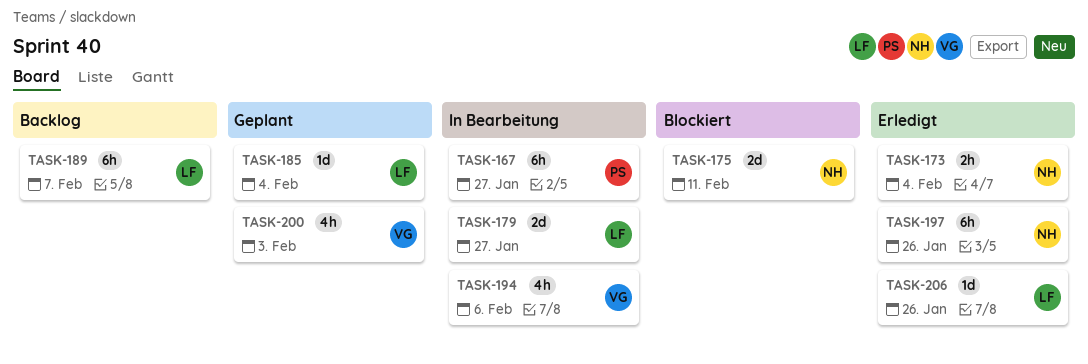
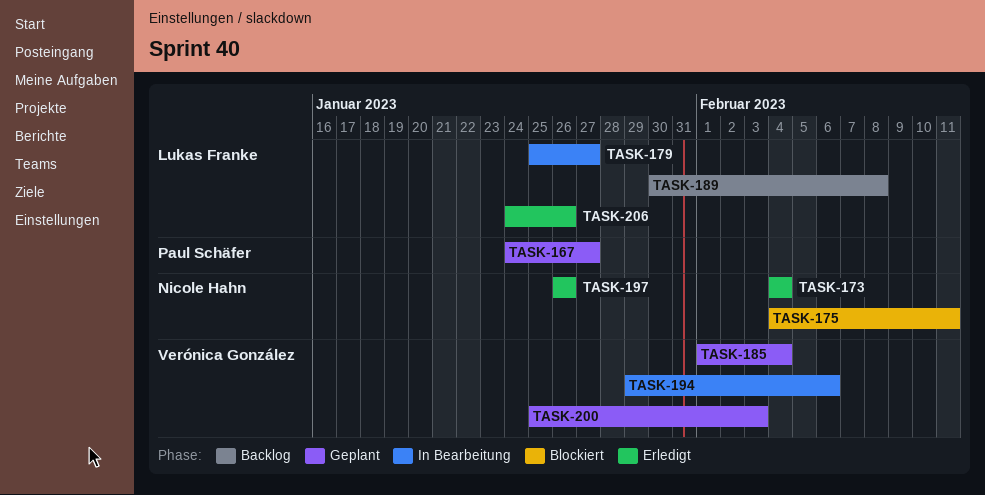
TASK-167, status: In Bearbeitung -> Geplant
TASK-185, owner: Lukas Franke -> Verónica González
TASK-189, due: Feb 7 -> Feb 8

